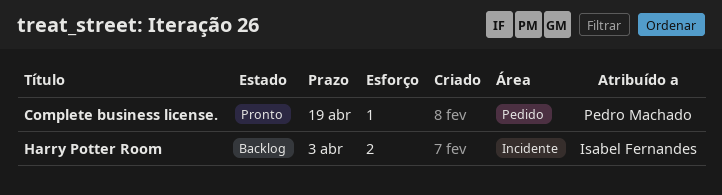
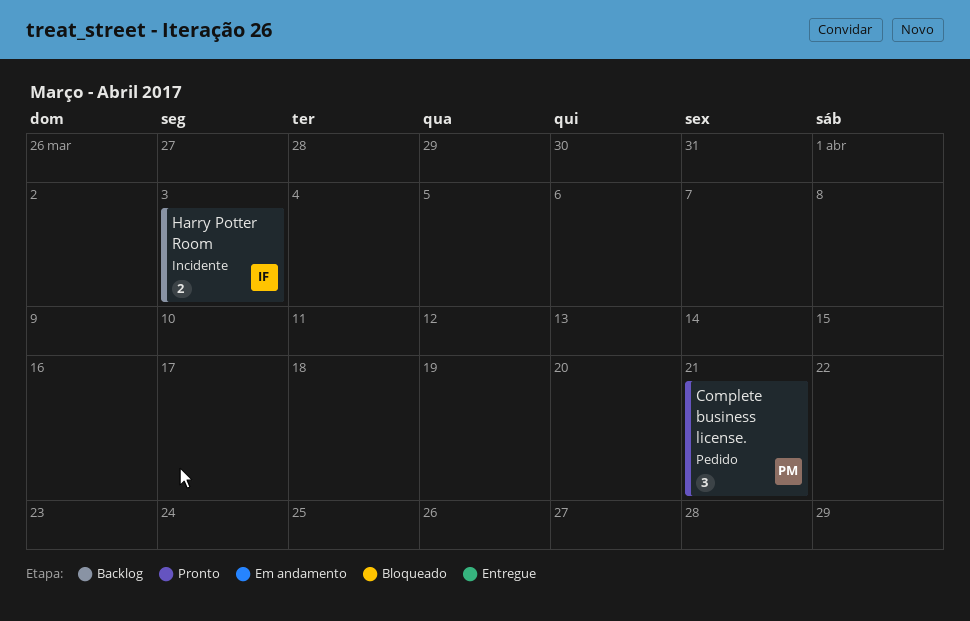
Complete business license., estimate: 1 -> 3
Complete business license., due: Apr 19 -> Apr 21

